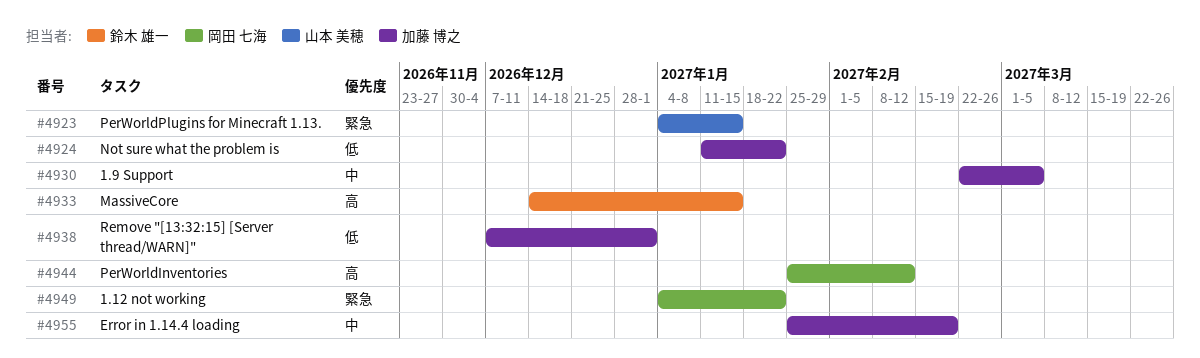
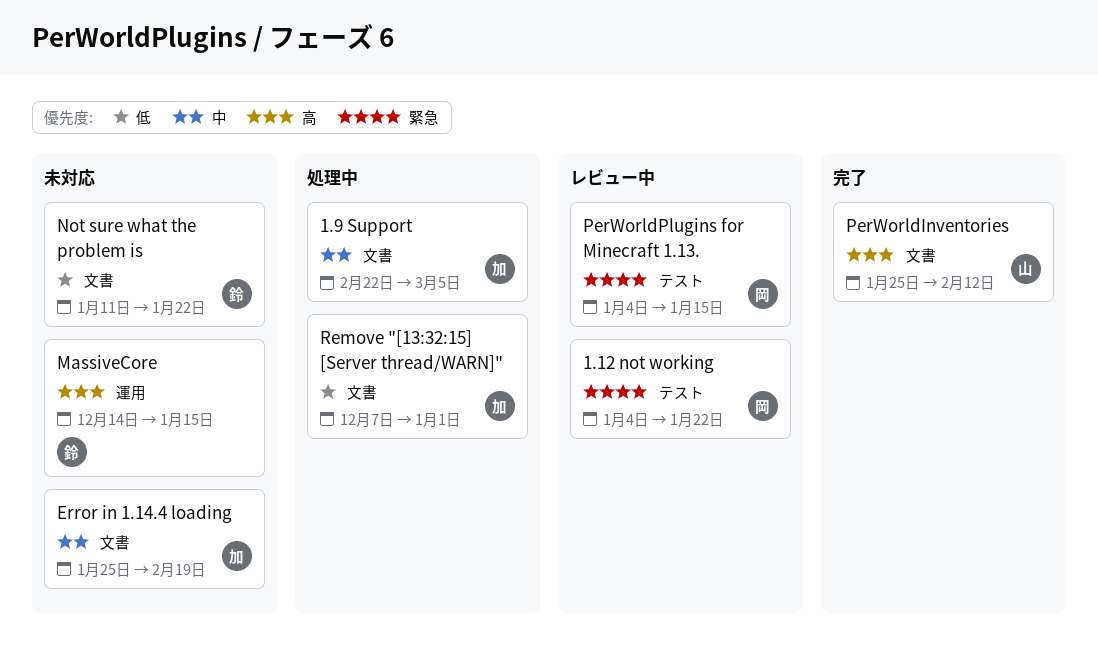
Not sure what the problem is, owner: 加藤 博之 -> 鈴木 雄一
PerWorldInventories, owner: 岡田 七海 -> 山本 美穂
PerWorldPlugins for Minecraft 1.13., owner: 山本 美穂 -> 岡田 七海

